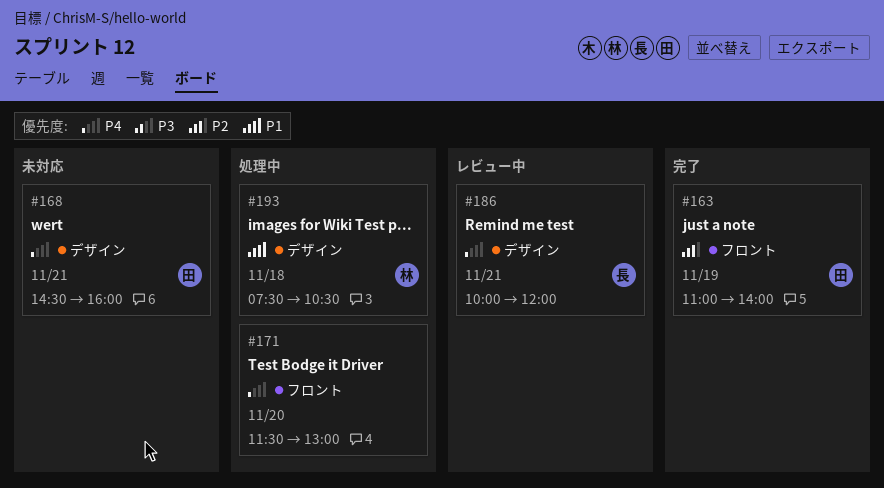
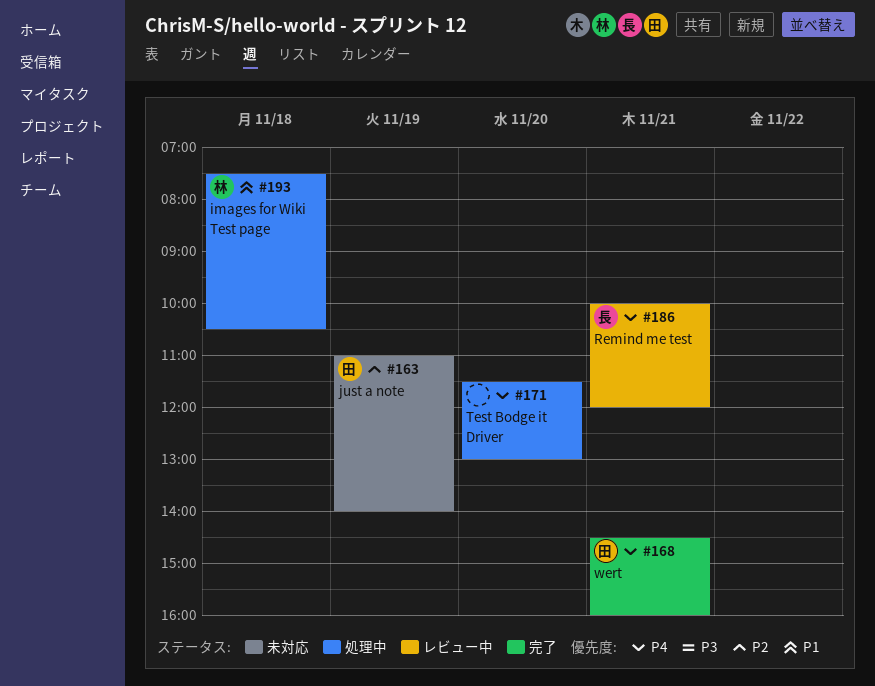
#163, status: 完了 -> 未対応
#168, status: 未対応 -> 完了

